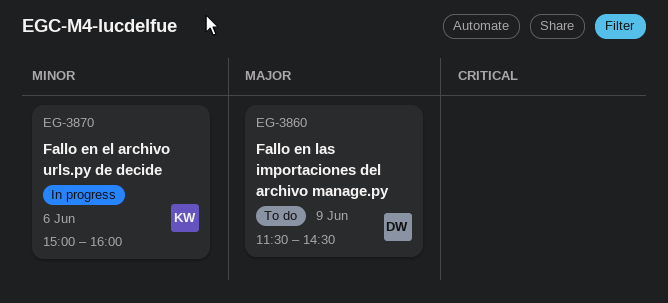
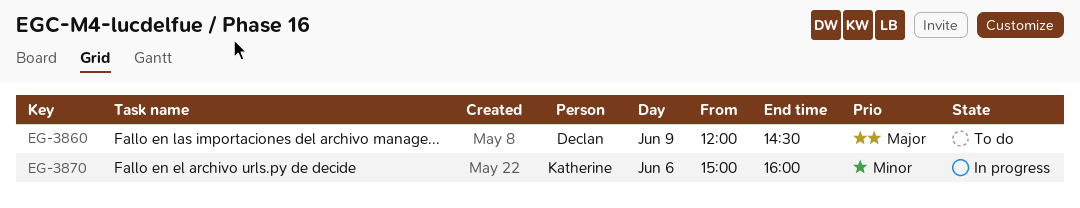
EG-3860, begins: 11:30 -> 12:00

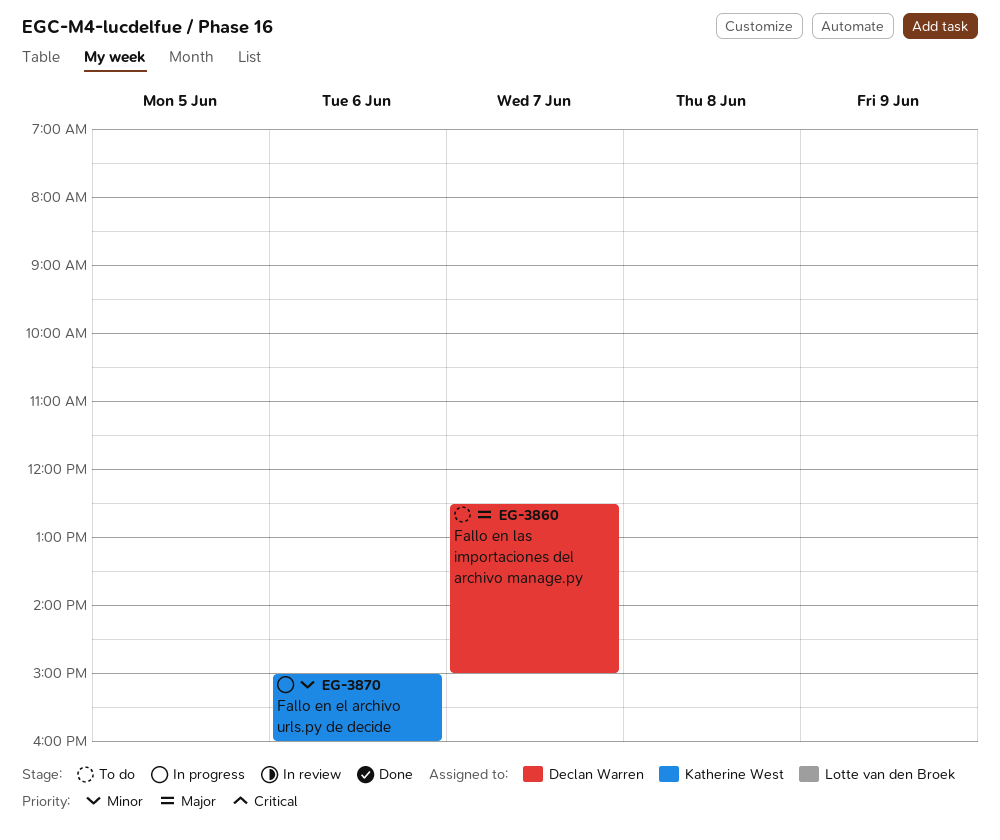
EG-3860, day: Jun 9 -> Jun 7
EG-3860, begins: 12:00 -> 12:30
EG-3860, ends: 14:30 -> 15:00

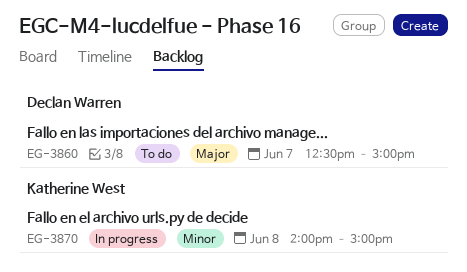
EG-3870, day: Jun 6 -> Jun 8
EG-3870, begins: 15:00 -> 14:00
EG-3870, ends: 16:00 -> 15:00

